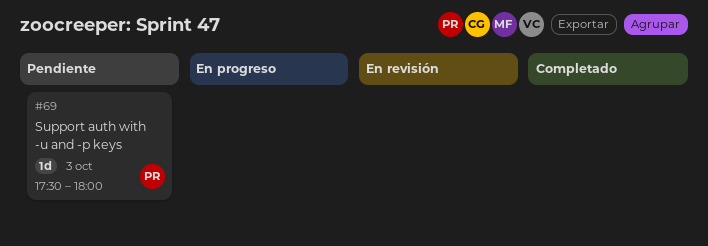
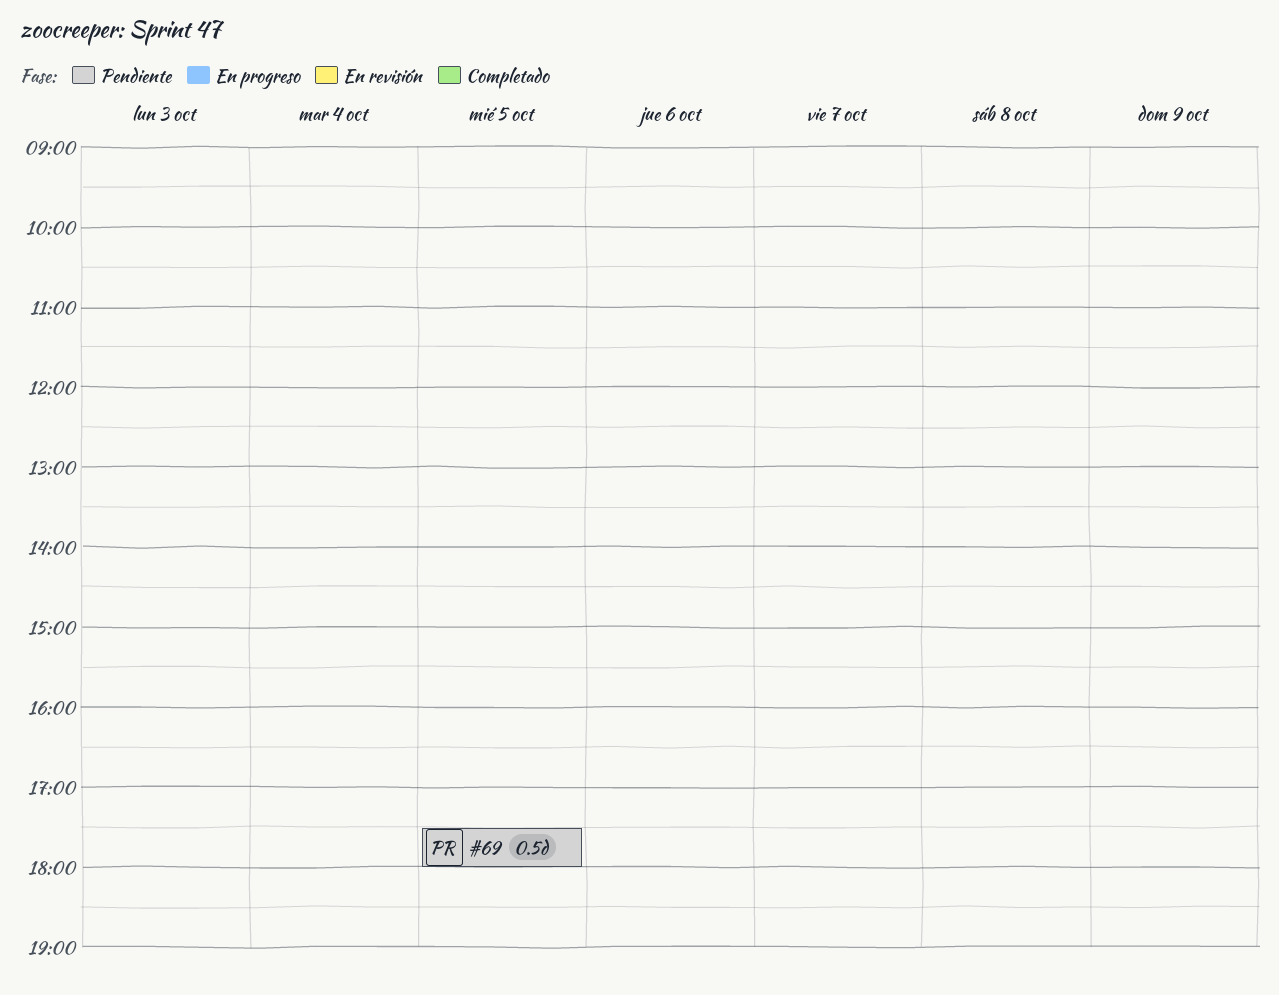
#69, estimate: 1d -> 0.5d
#69, day: Oct 3 -> Oct 5

